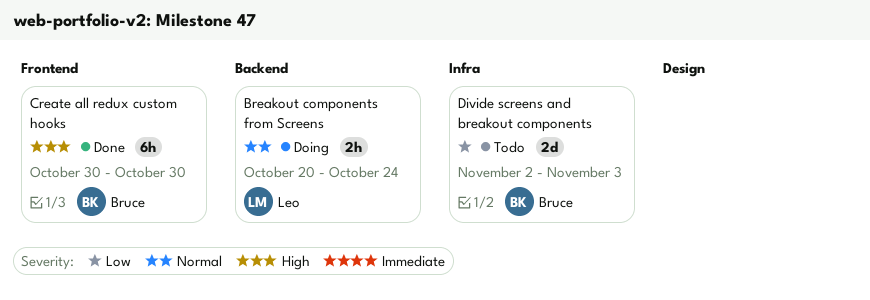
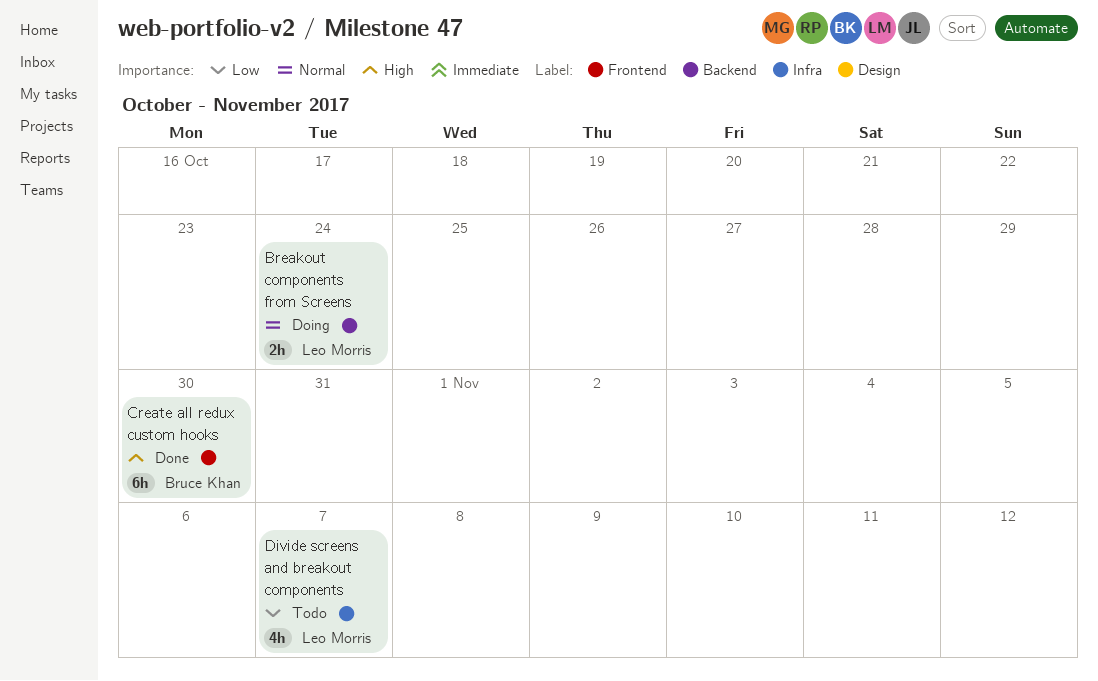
Divide screens and breakout components, owner: Bruce Khan -> Leo Morris
Divide screens and breakout components, estimate: 2d -> 4h
Divide screens and breakout components, due: Nov 3 -> Nov 7

